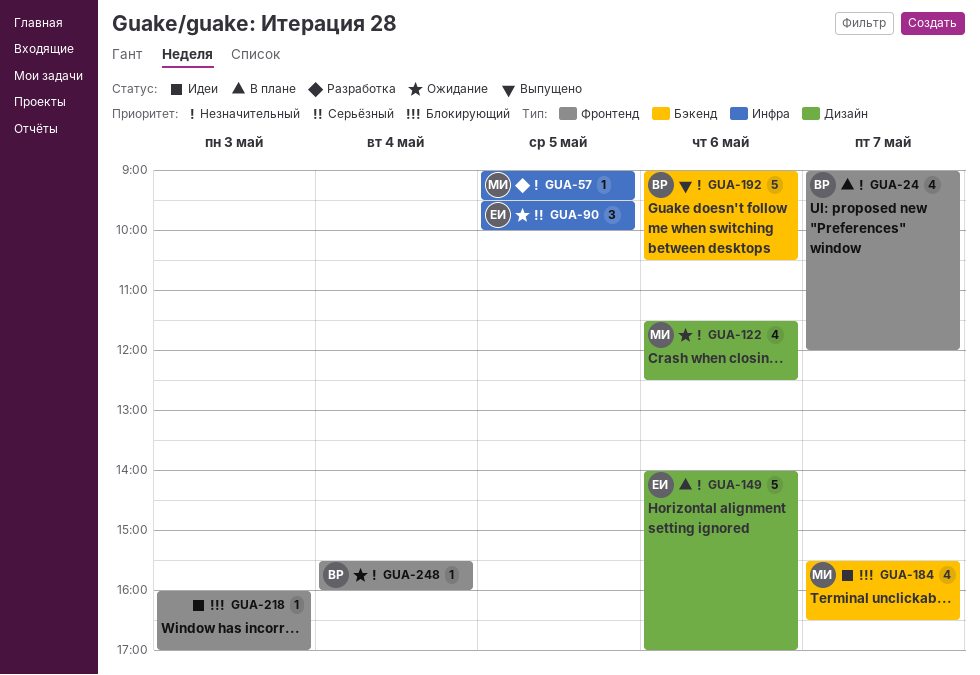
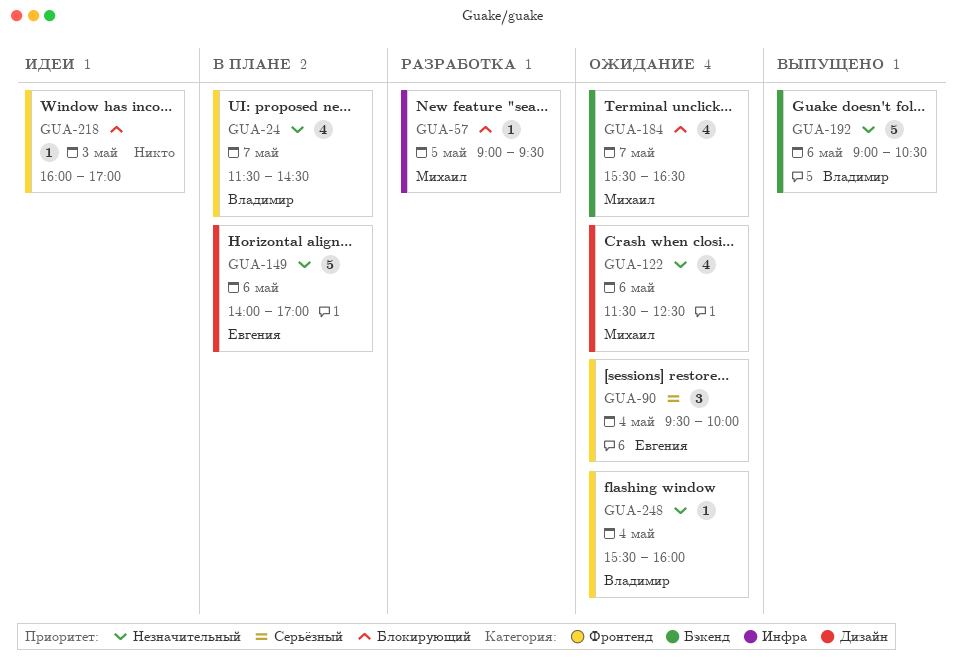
GUA-24, begins: 09:00 -> 11:30
GUA-24, ends: 12:00 -> 14:30
GUA-57, priority: Незначительный -> Блокирующий
GUA-90, label: Инфра -> Фронтенд
GUA-90, day: May 5 -> May 4
GUA-184, status: Идеи -> Ожидание

